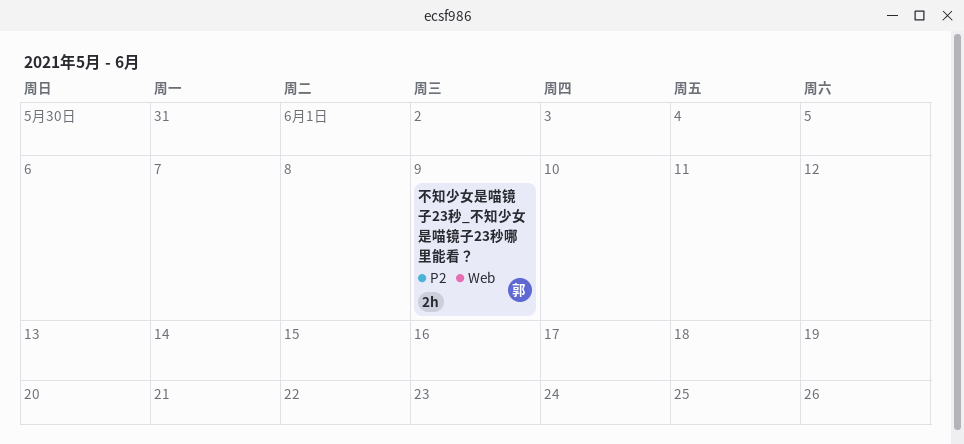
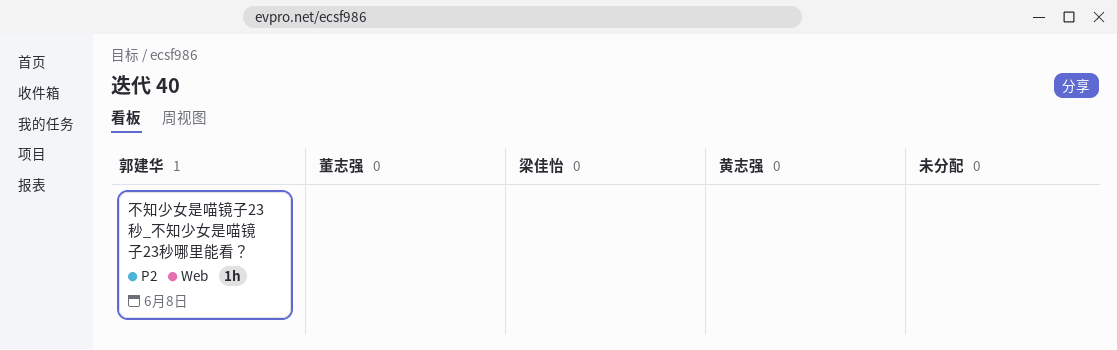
不知少女是喵镜子23秒_不知少女是喵镜子23秒哪里能看？, estimate: 2h -> 1h
不知少女是喵镜子23秒_不知少女是喵镜子23秒哪里能看？, due: Jun 9 -> Jun 8

